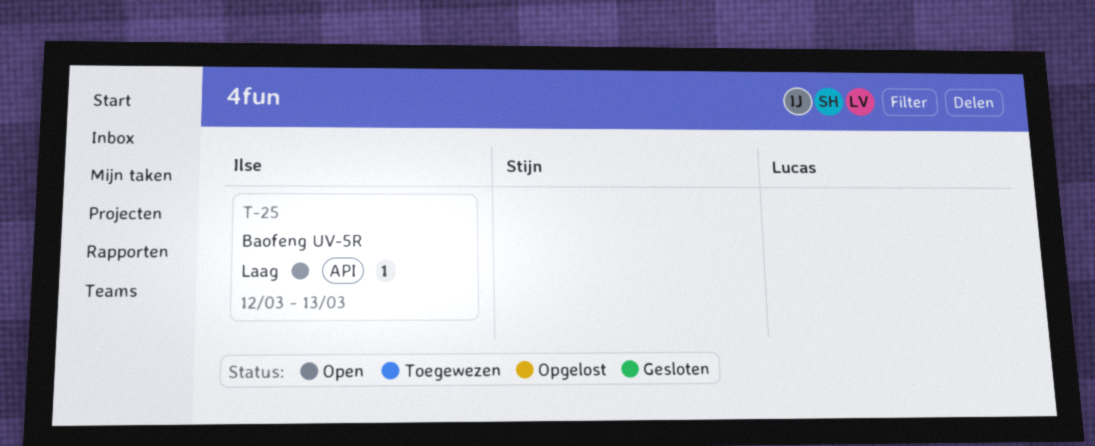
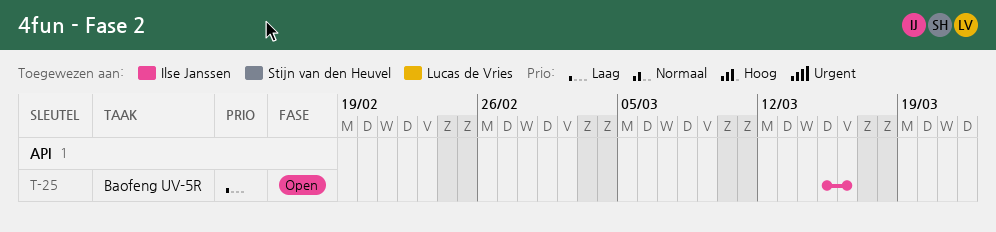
T-25, start: Mar 12 -> Mar 15
T-25, due: Mar 13 -> Mar 16

